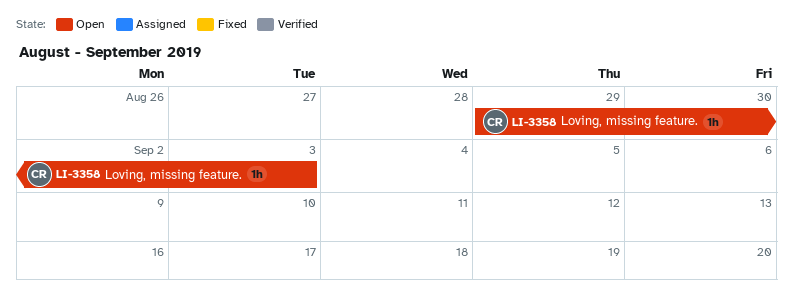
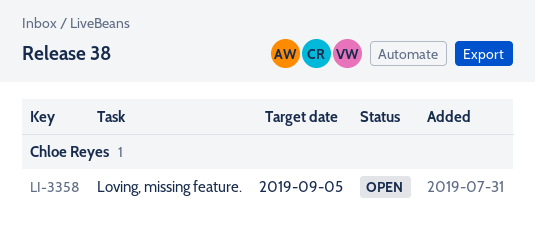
LI-3358, due: Sep 3 -> Sep 5

